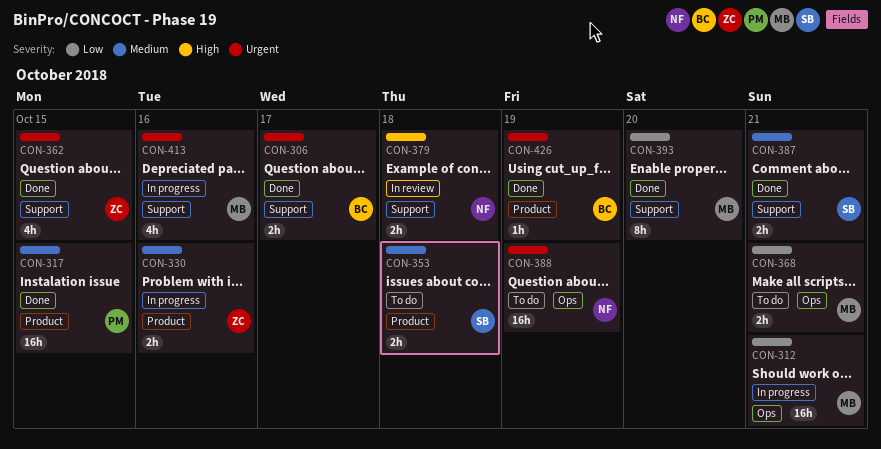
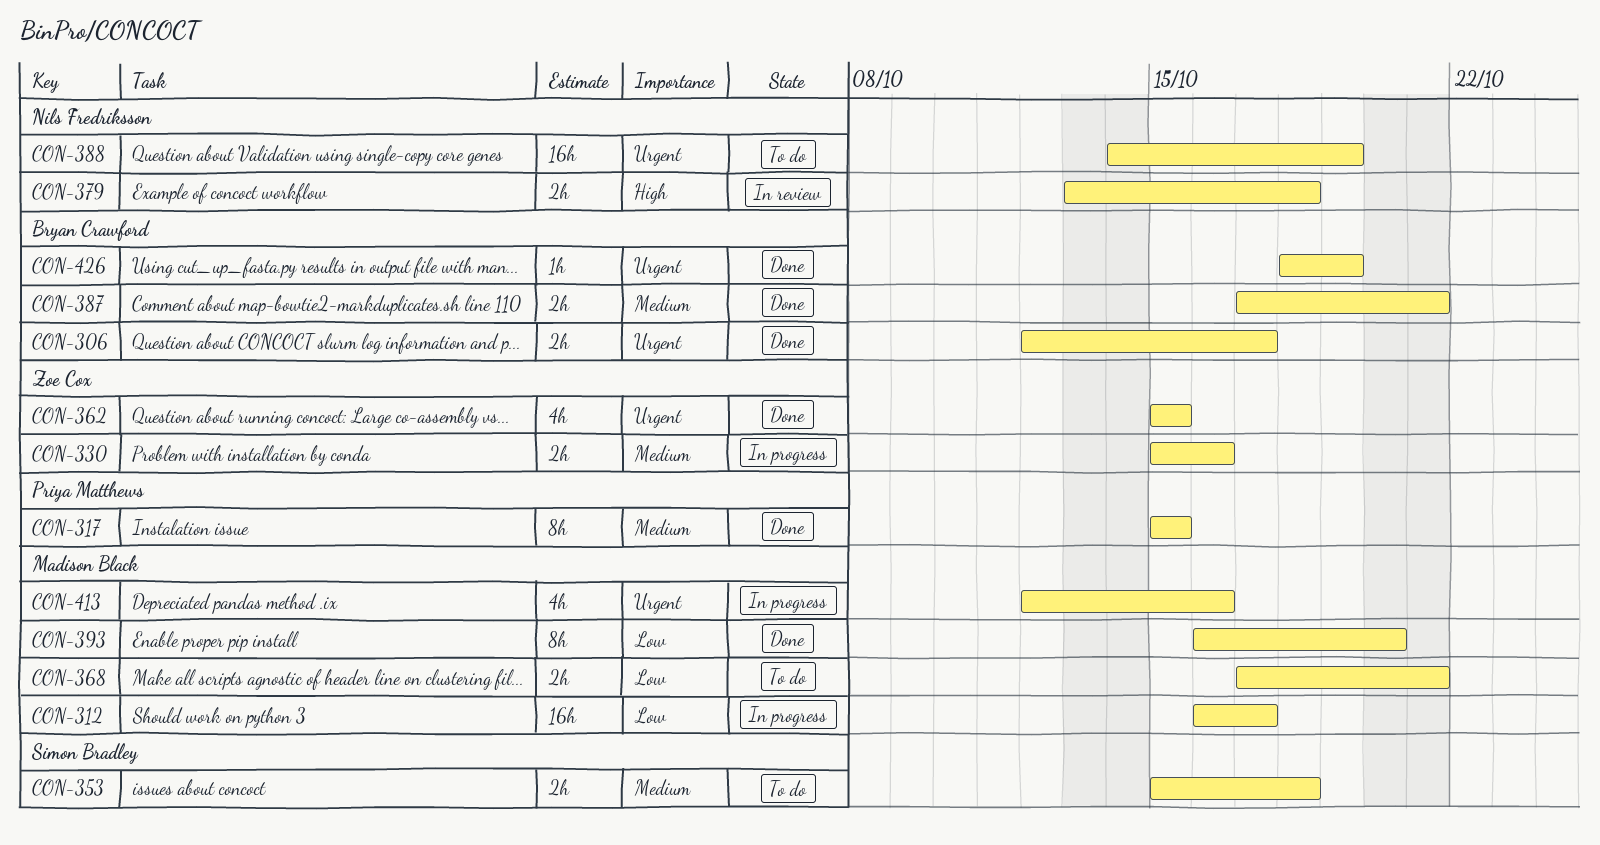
CON-312, due: Oct 21 -> Oct 17
CON-317, estimate: 16h -> 8h
CON-387, owner: Simon Bradley -> Bryan Crawford

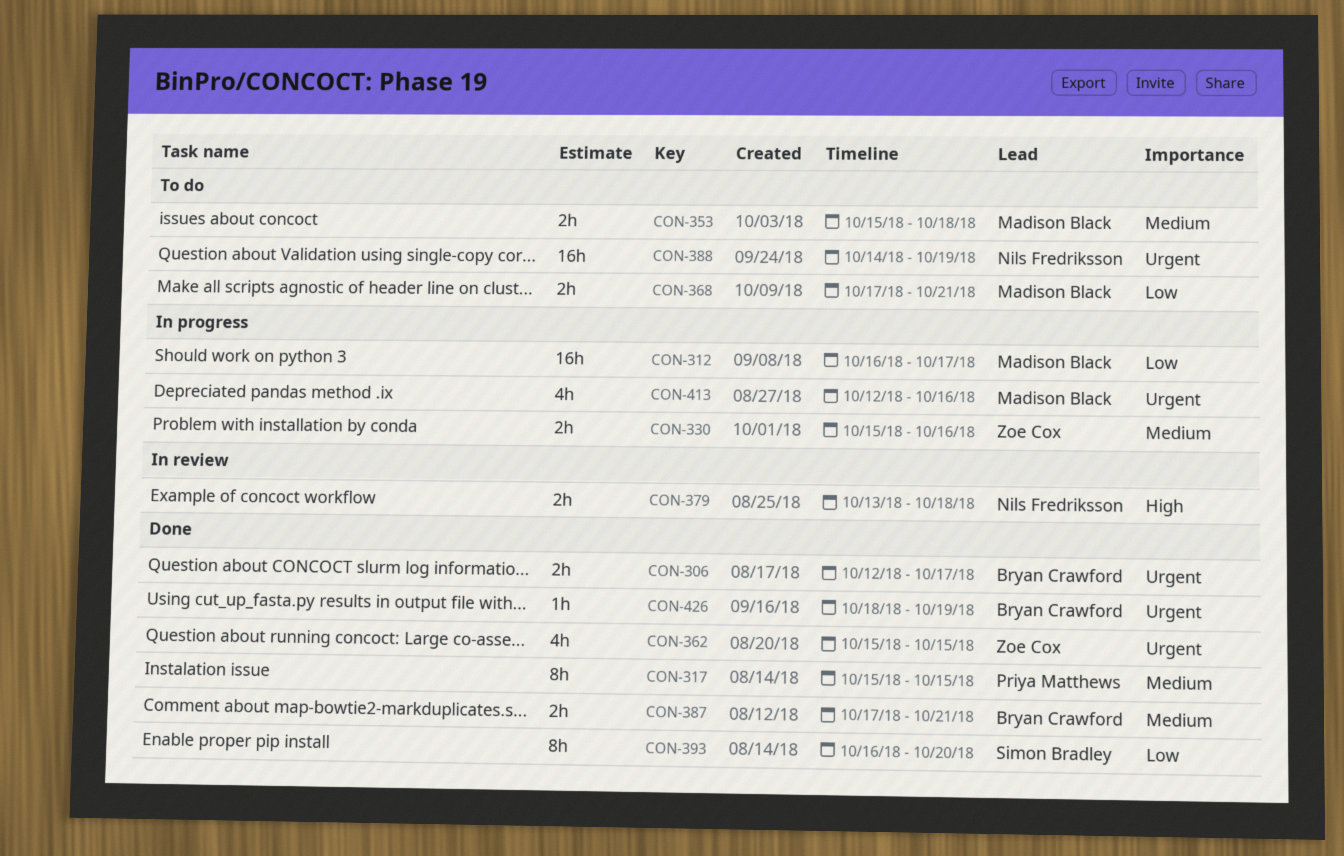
CON-353, owner: Simon Bradley -> Madison Black
CON-393, owner: Madison Black -> Simon Bradley

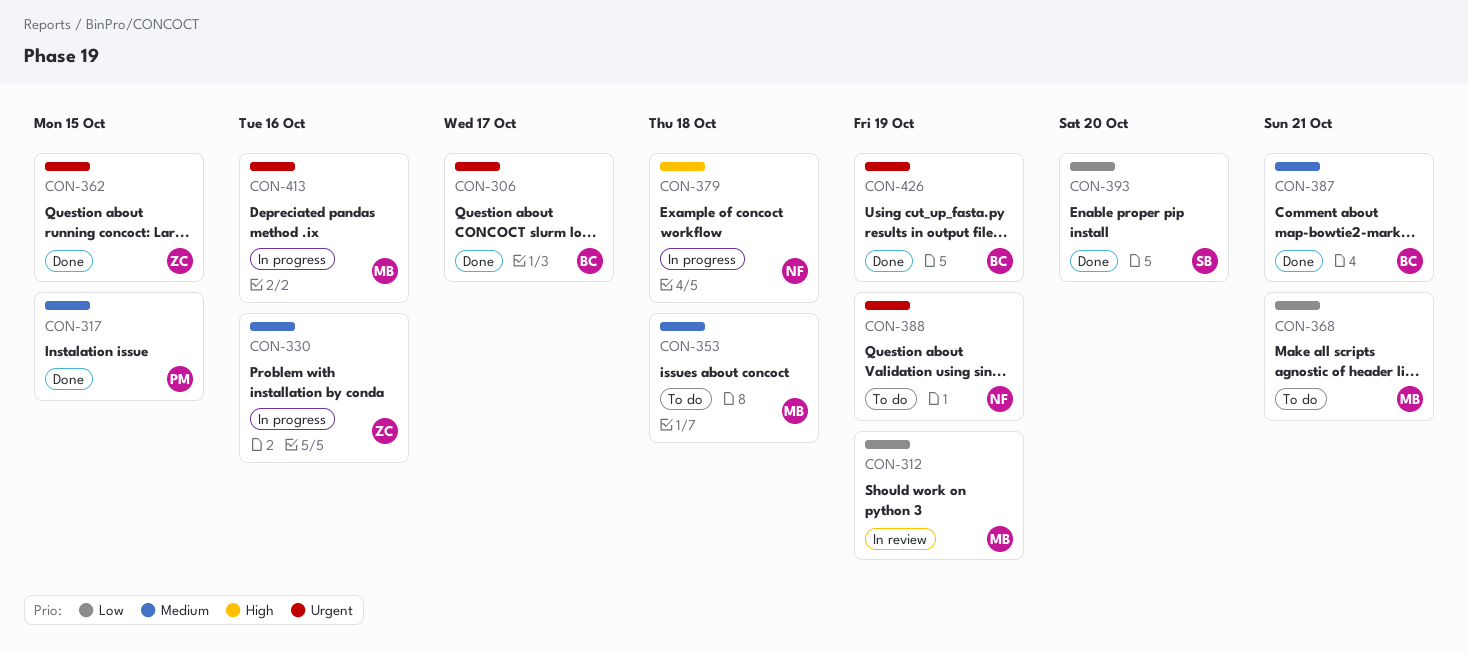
CON-312, status: In progress -> In review
CON-312, due: Oct 17 -> Oct 19
CON-379, status: In review -> In progress

